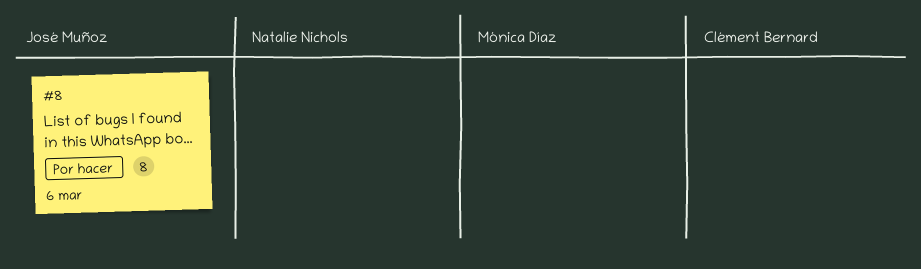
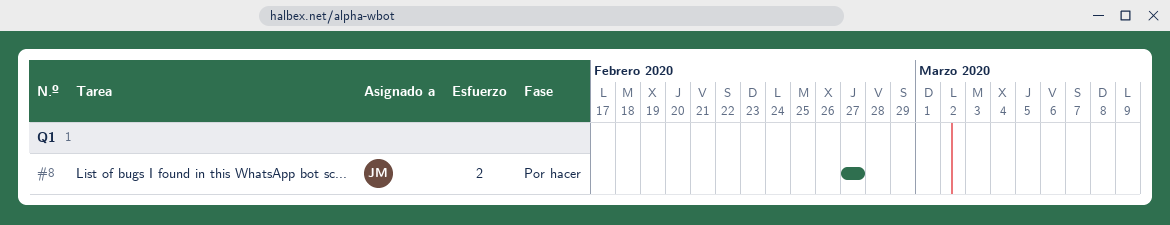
#8, estimate: 8 -> 2
#8, due: Mar 6 -> Feb 27

